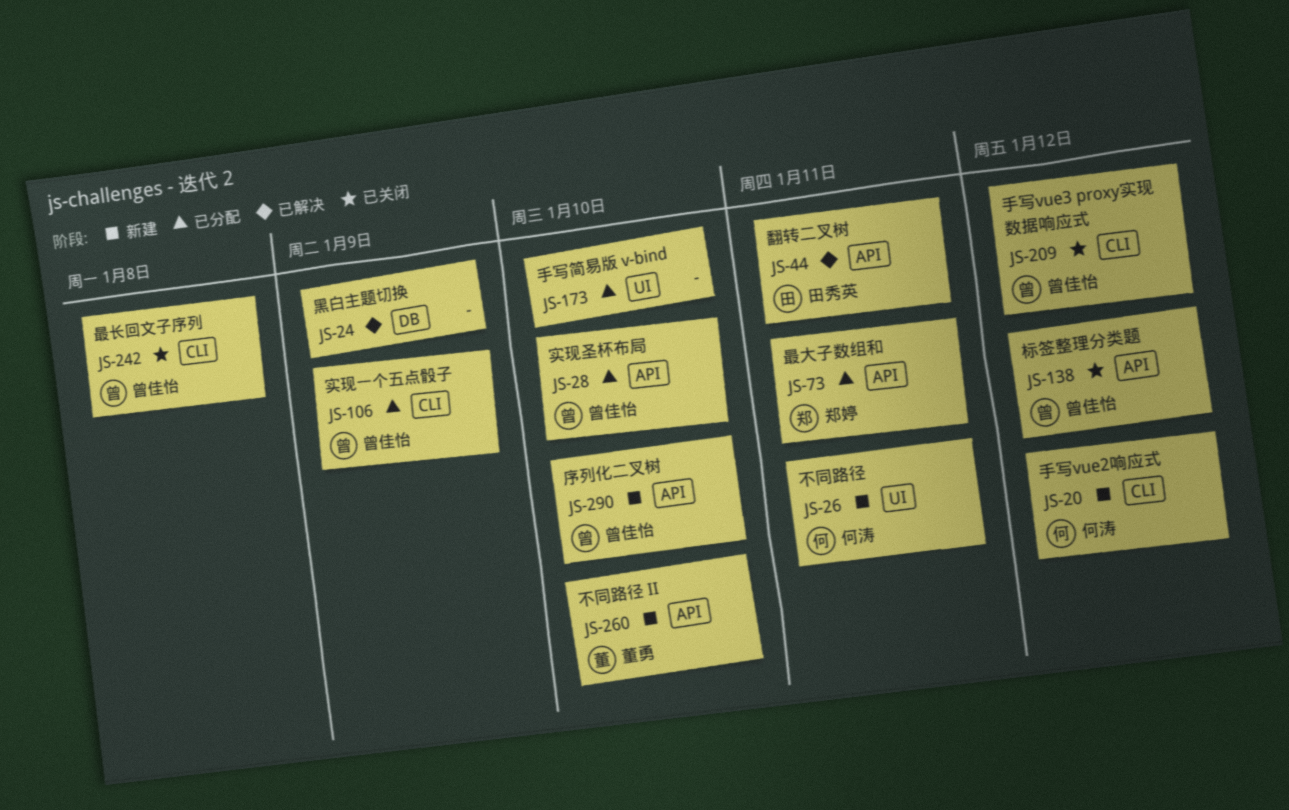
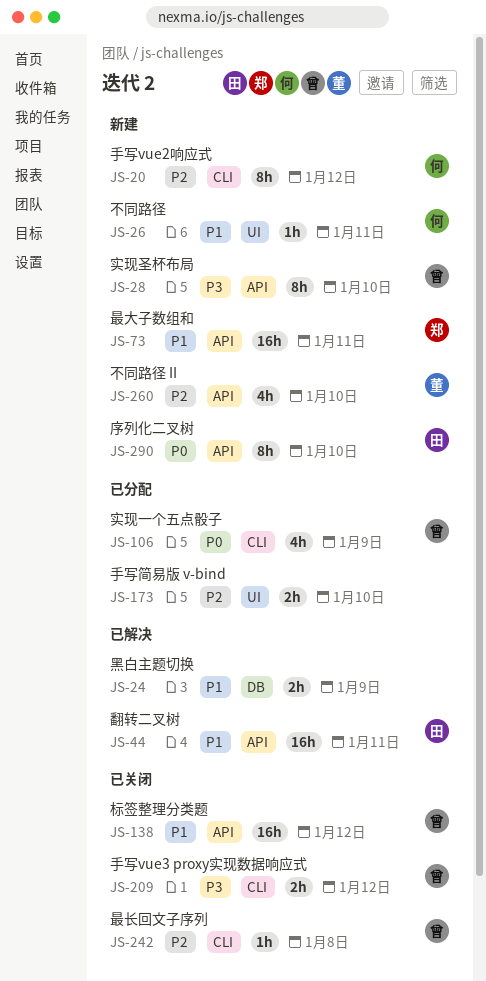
JS-28, status: 已分配 -> 新建
JS-73, status: 已分配 -> 新建
JS-290, owner: 曾佳怡 -> 田秀英

